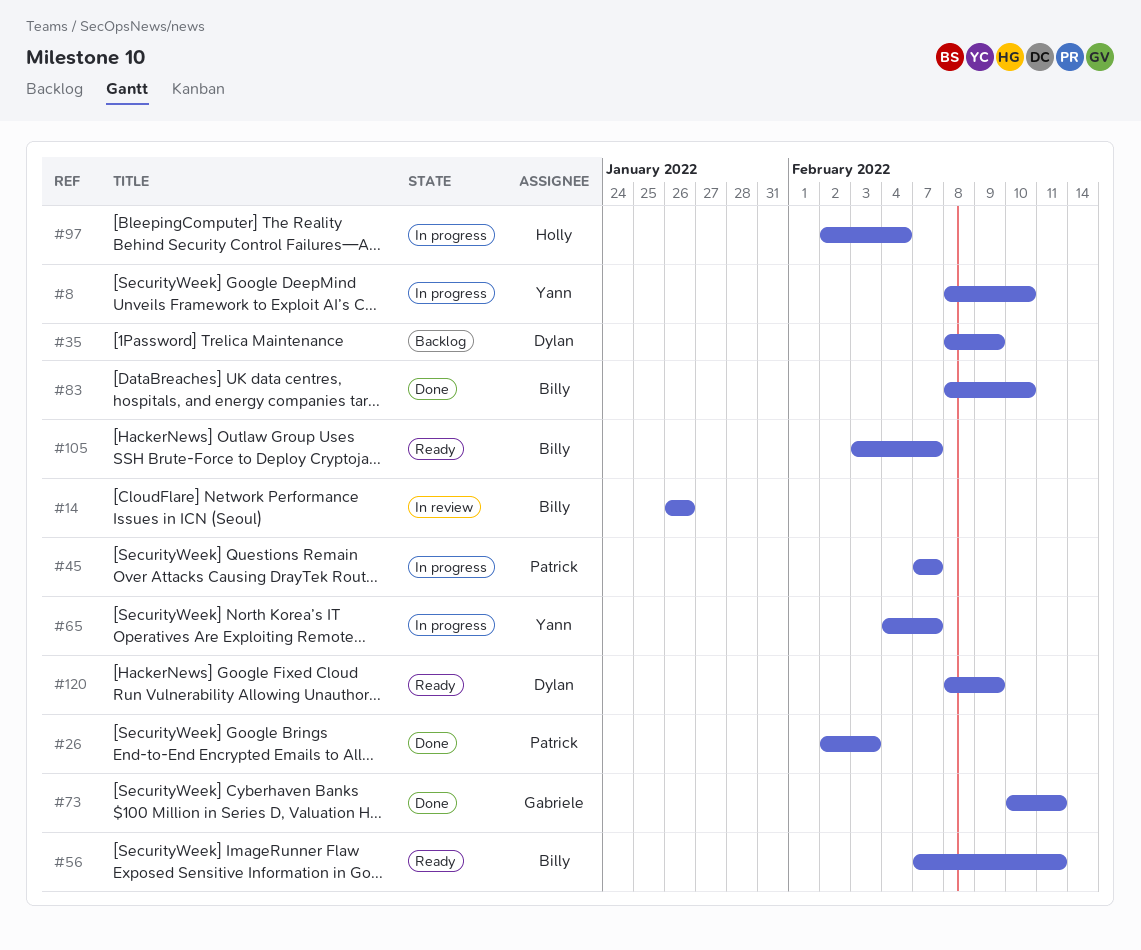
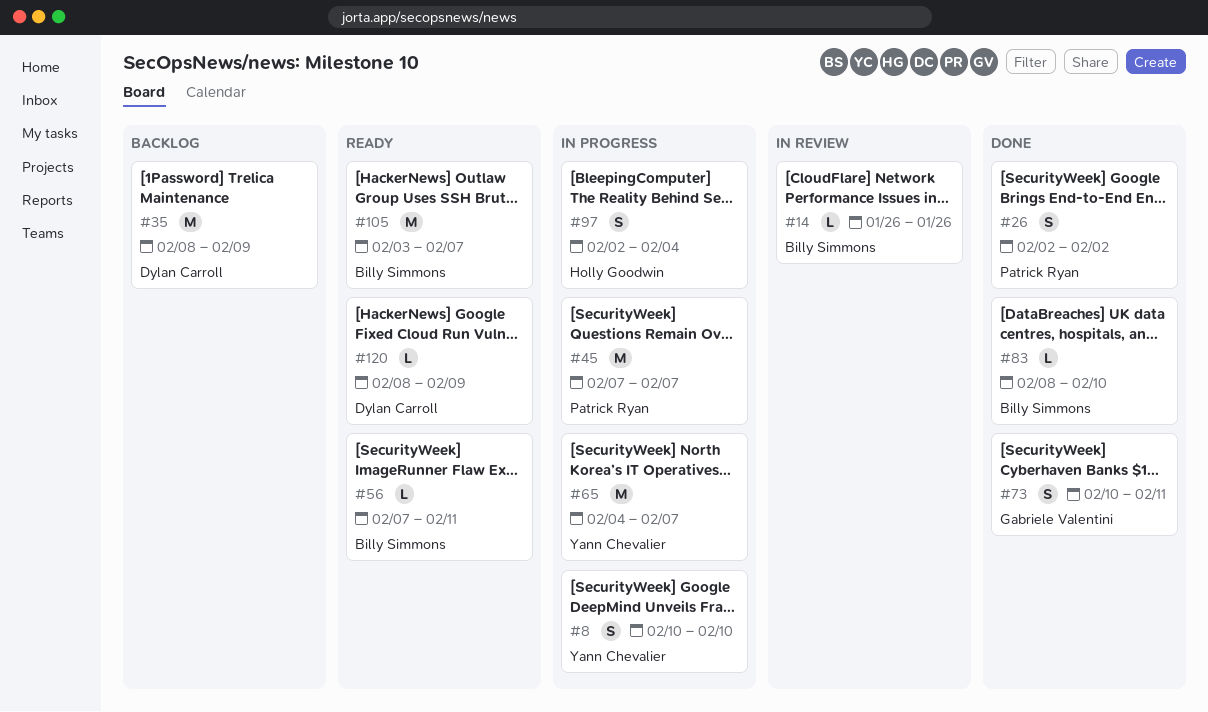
#8, start: Feb 8 -> Feb 10
#26, due: Feb 3 -> Feb 2

